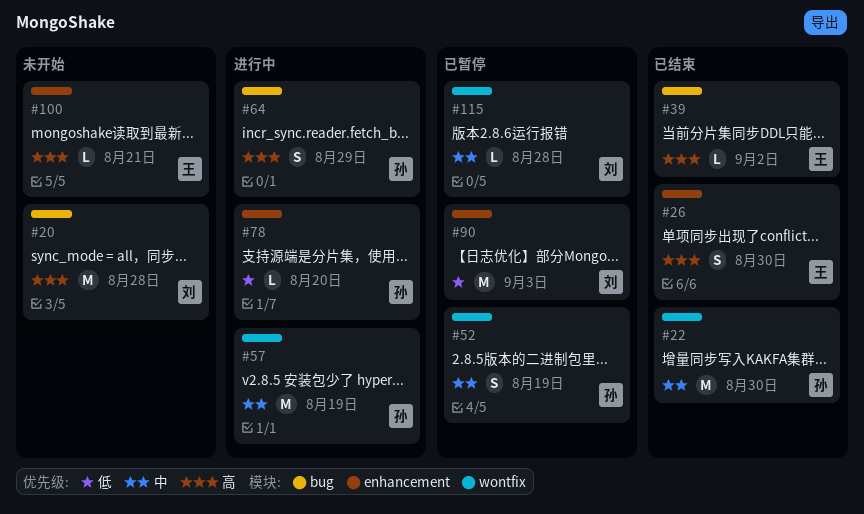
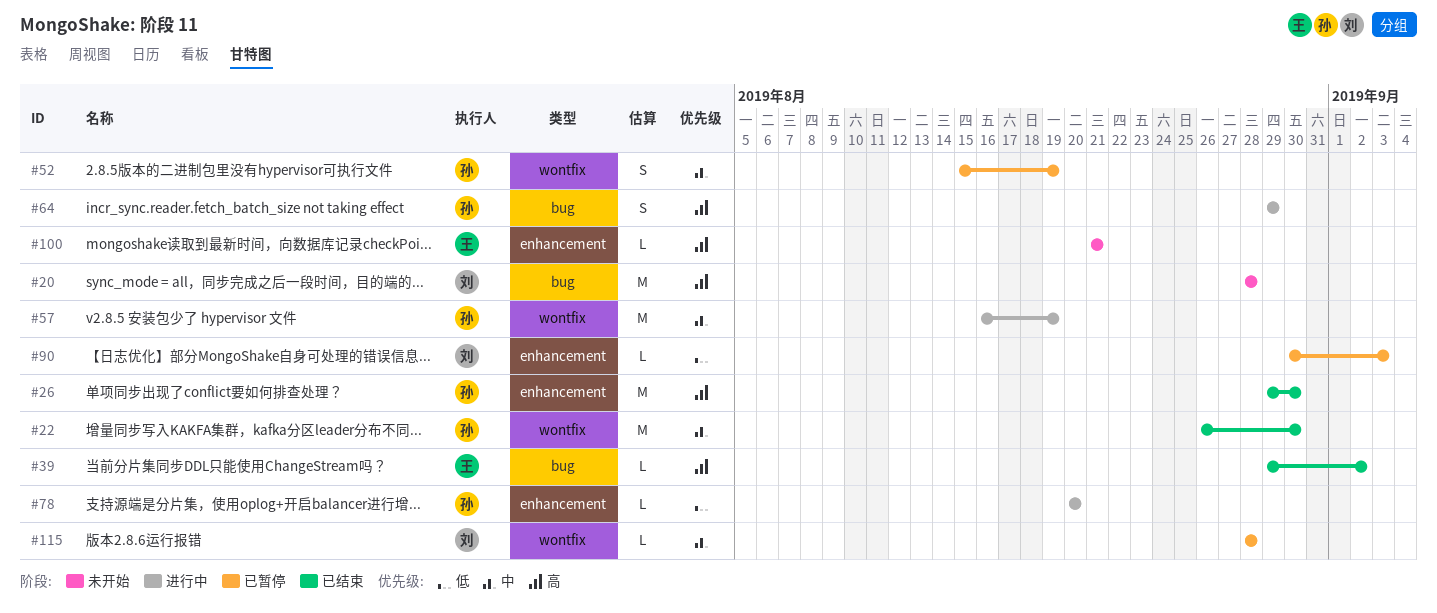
#26, owner: 王 -> 孙
#26, estimate: S -> M
#90, estimate: M -> L

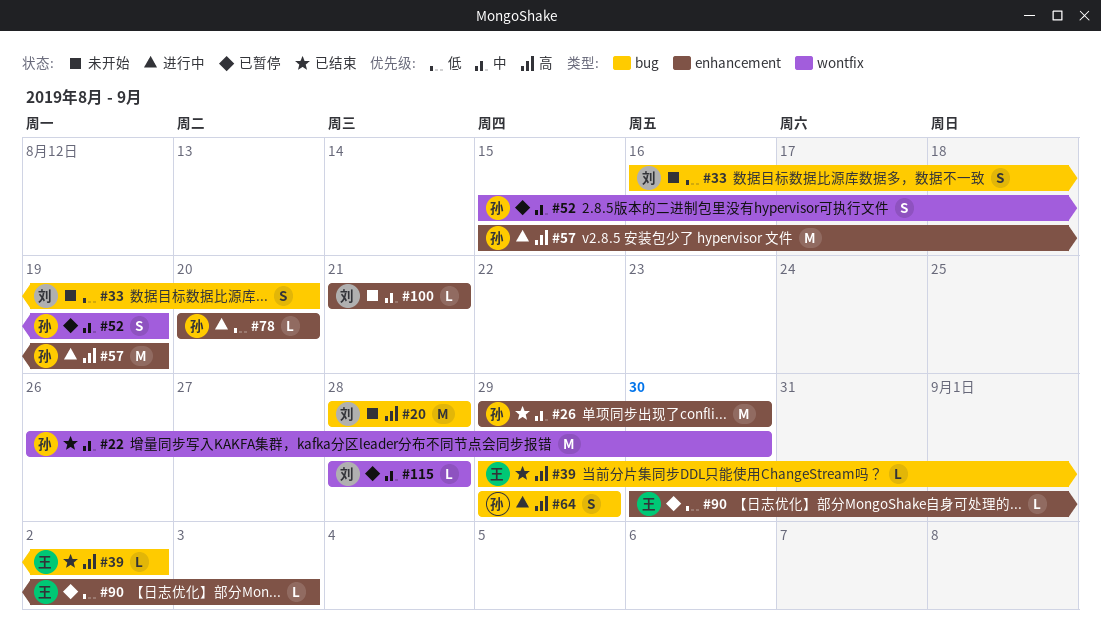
#26, priority: 高 -> 中
#33: none -> present
#57, priority: 中 -> 高
#57, label: wontfix -> enhancement
#57, start: Aug 16 -> Aug 15
#90, owner: 刘 -> 王
#100, owner: 王 -> 刘
#100, priority: 高 -> 中

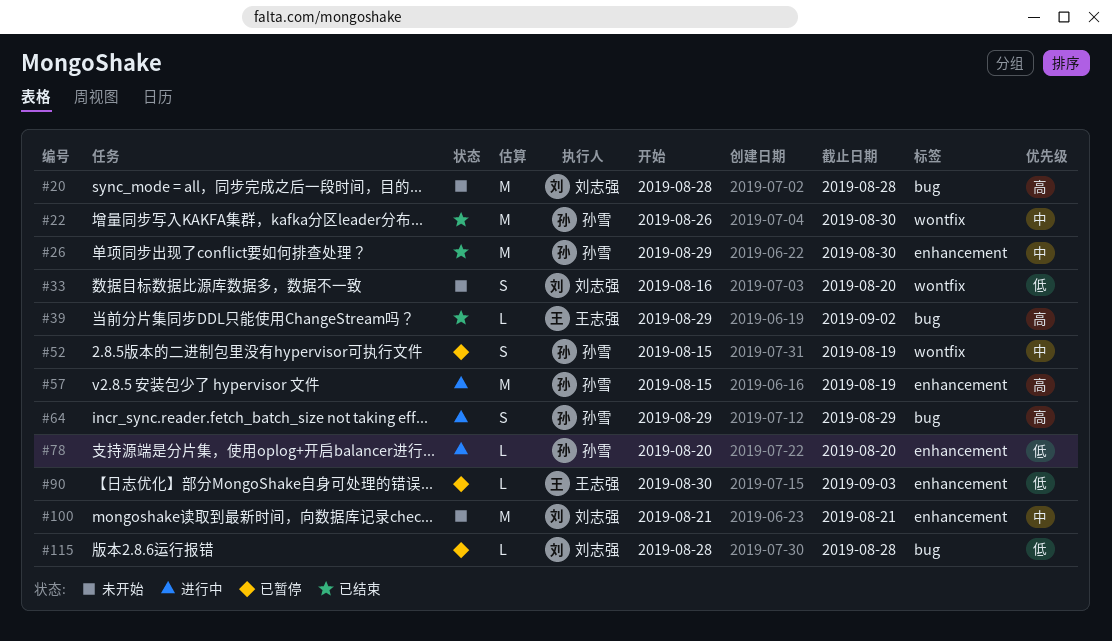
#33, label: bug -> wontfix
#100, estimate: L -> M
#115, priority: 中 -> 低
#115, label: wontfix -> bug

